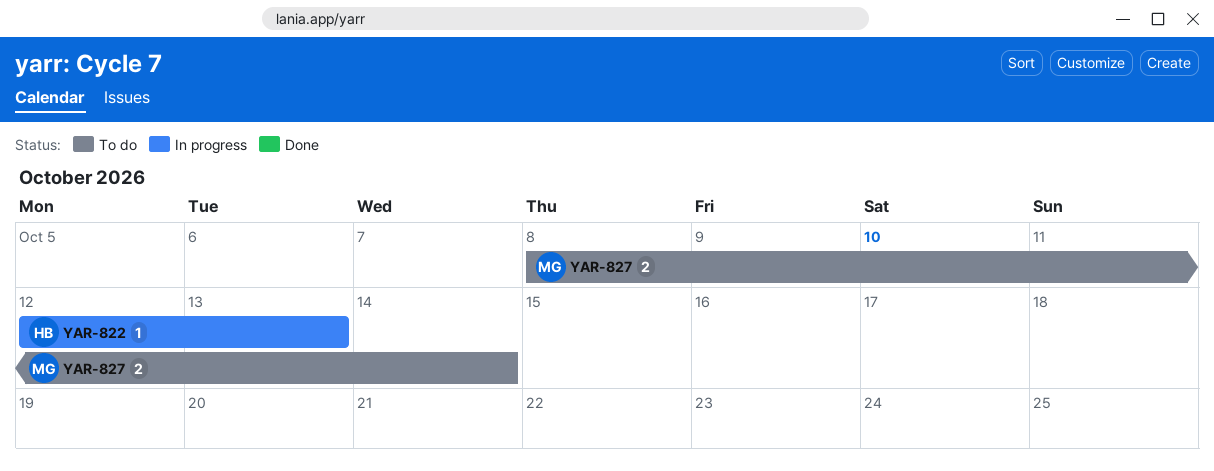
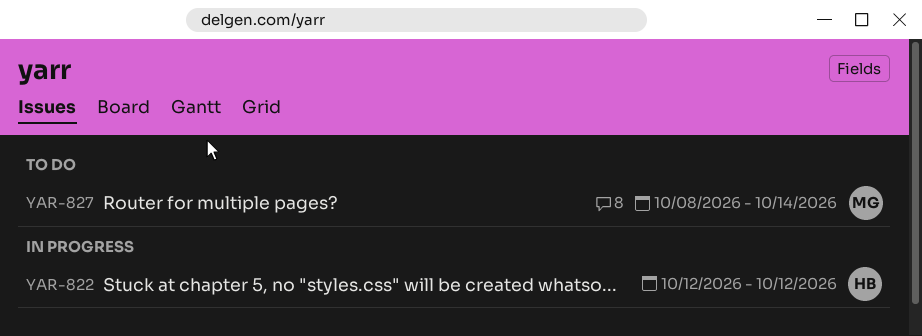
YAR-822, due: Oct 13 -> Oct 12

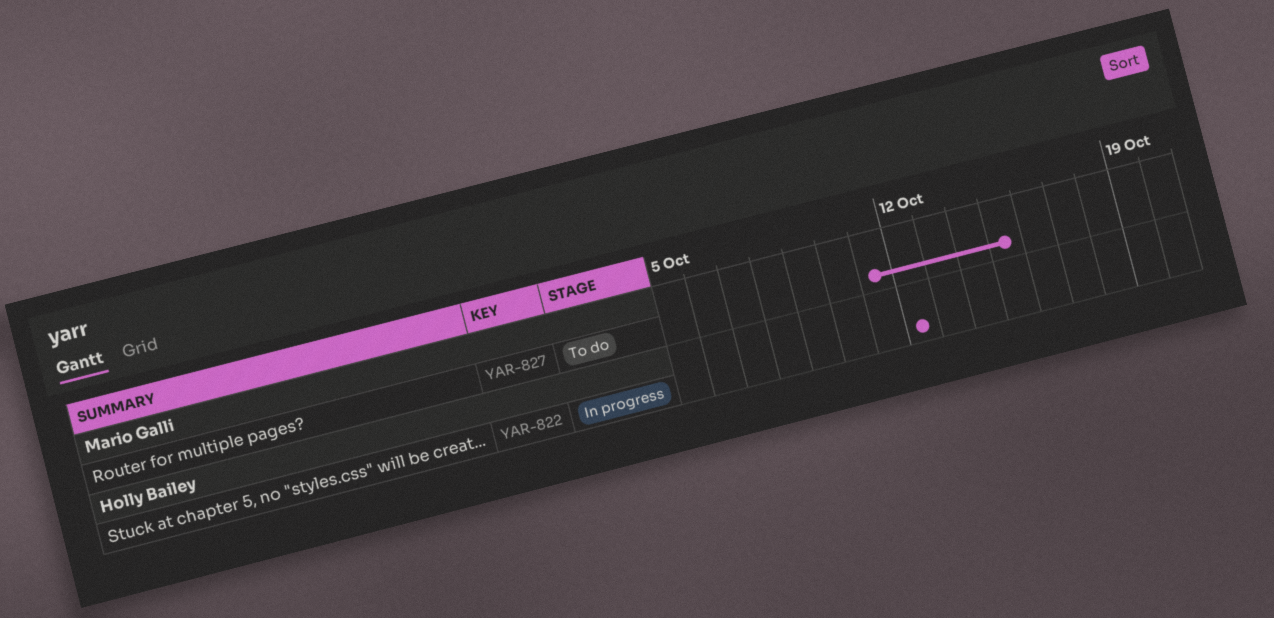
YAR-827, start: Oct 8 -> Oct 11
YAR-827, due: Oct 14 -> Oct 15

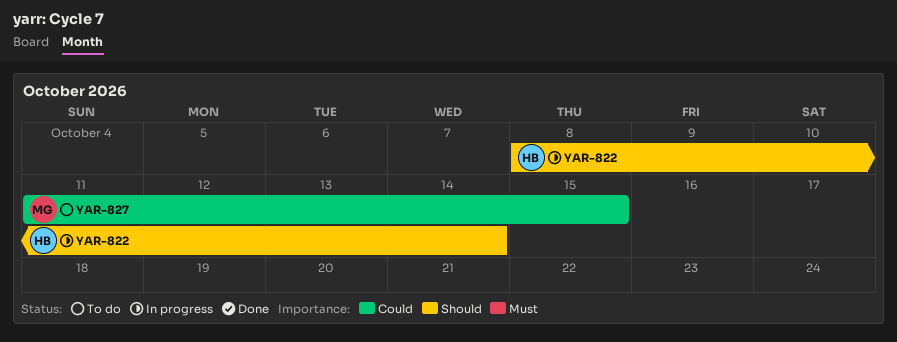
YAR-822, start: Oct 12 -> Oct 8
YAR-822, due: Oct 12 -> Oct 14

